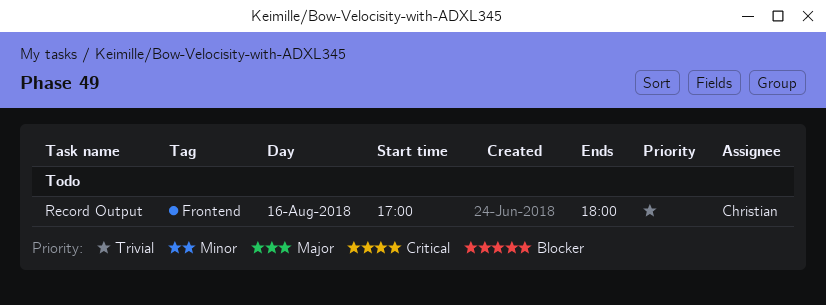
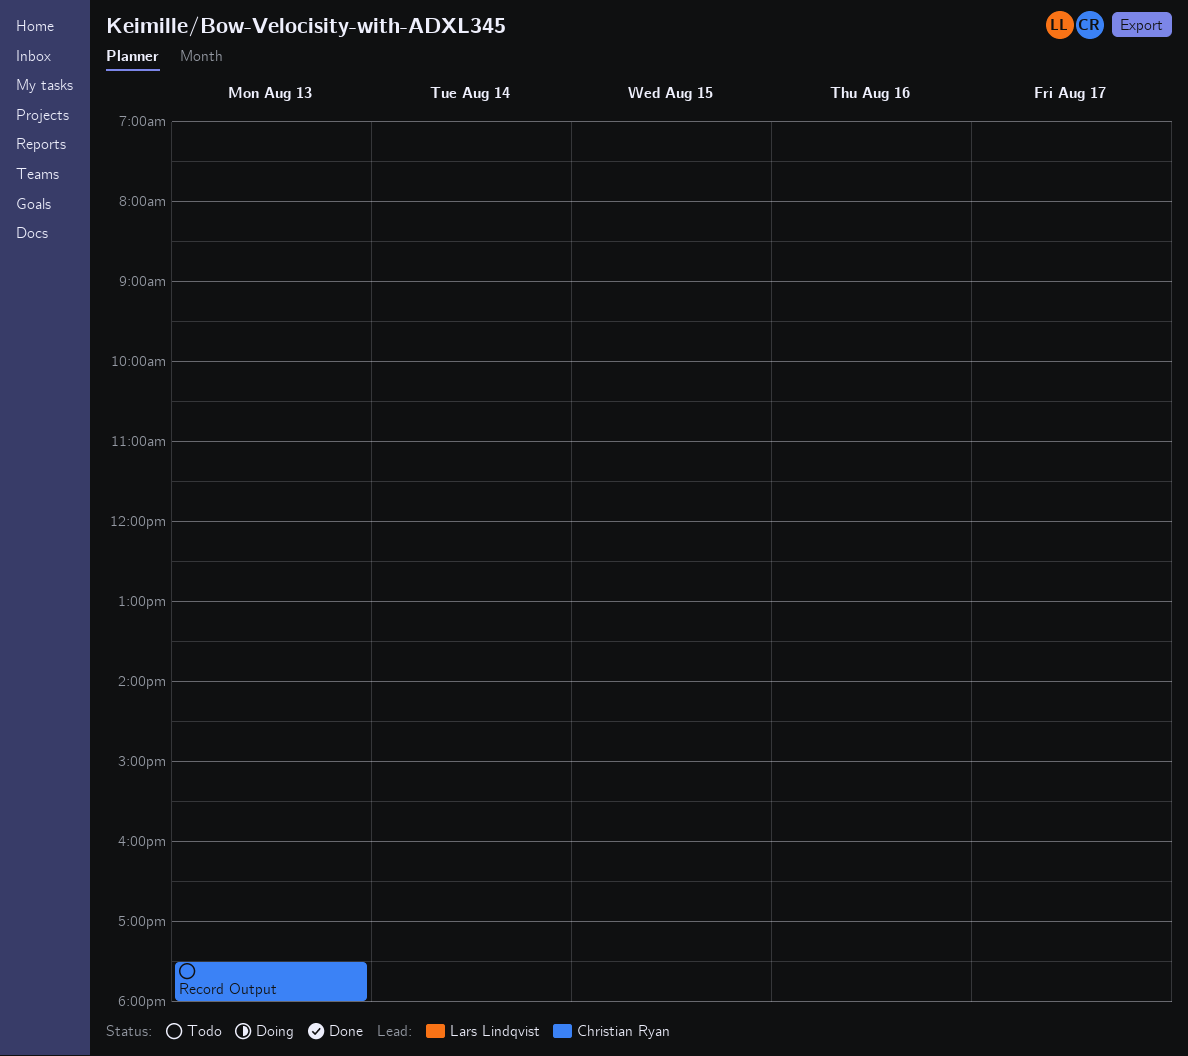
Record Output, day: Aug 16 -> Aug 13
Record Output, begins: 17:00 -> 17:30

